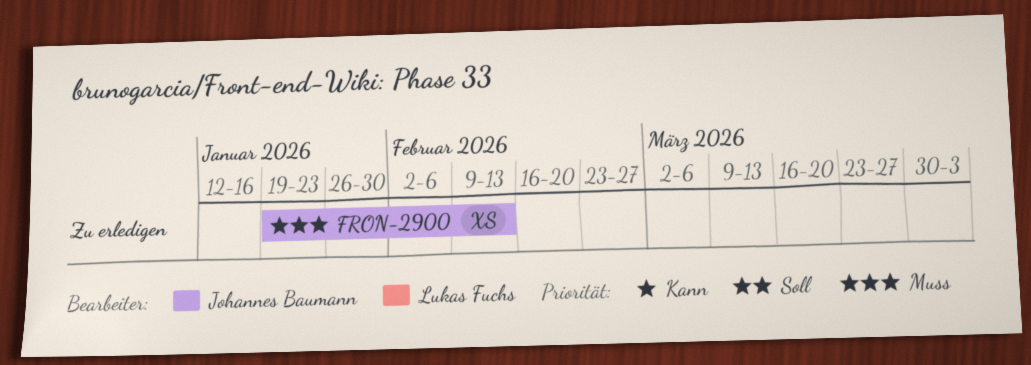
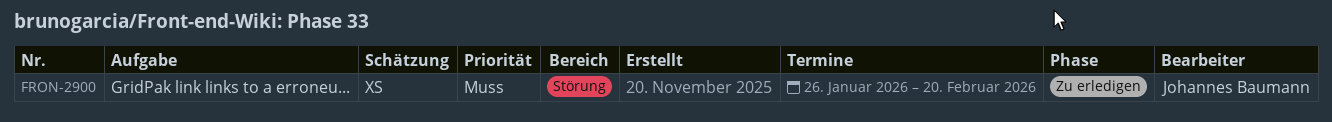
FRON-2900, start: Jan 19 -> Jan 26
FRON-2900, due: Feb 13 -> Feb 20

